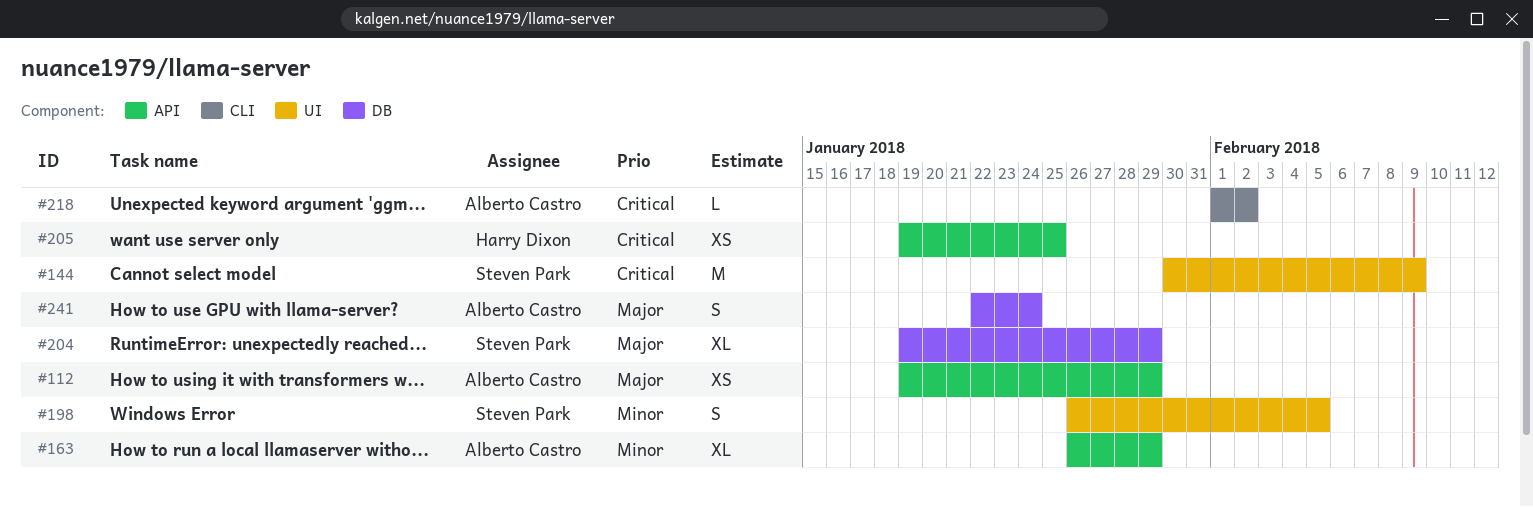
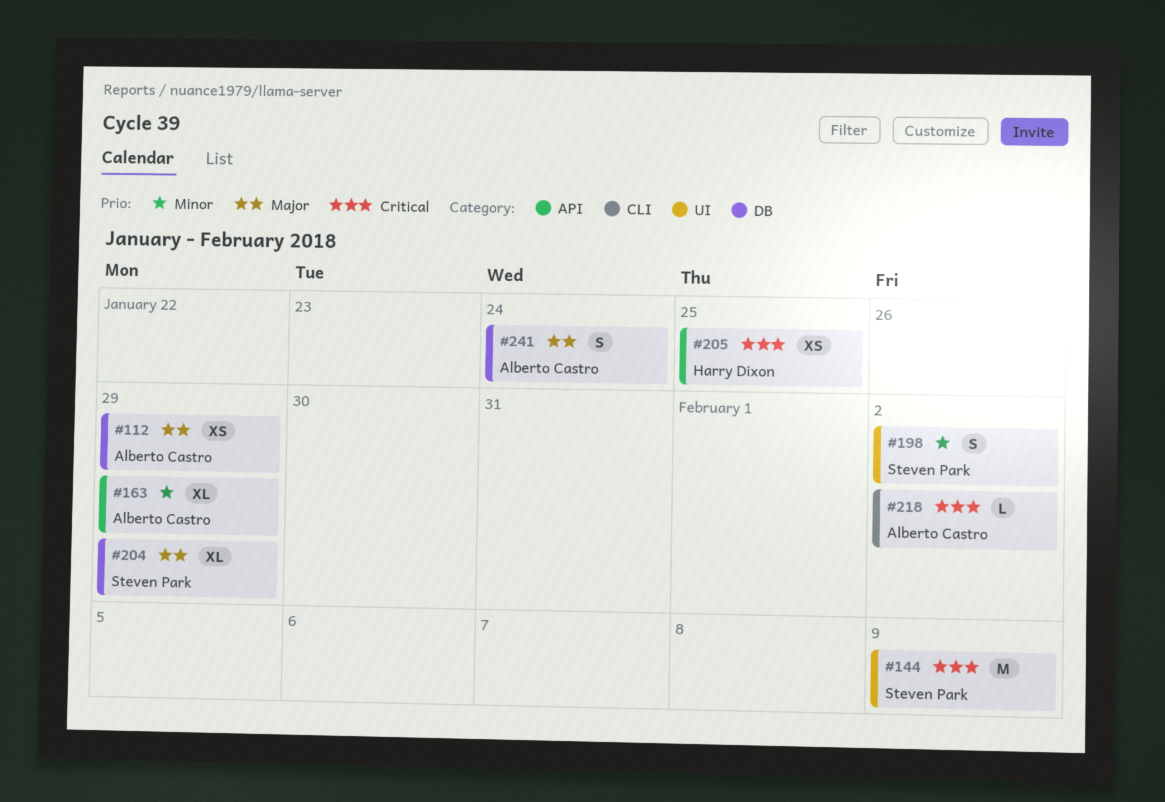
#112, label: API -> DB
#198, due: Feb 5 -> Feb 2

